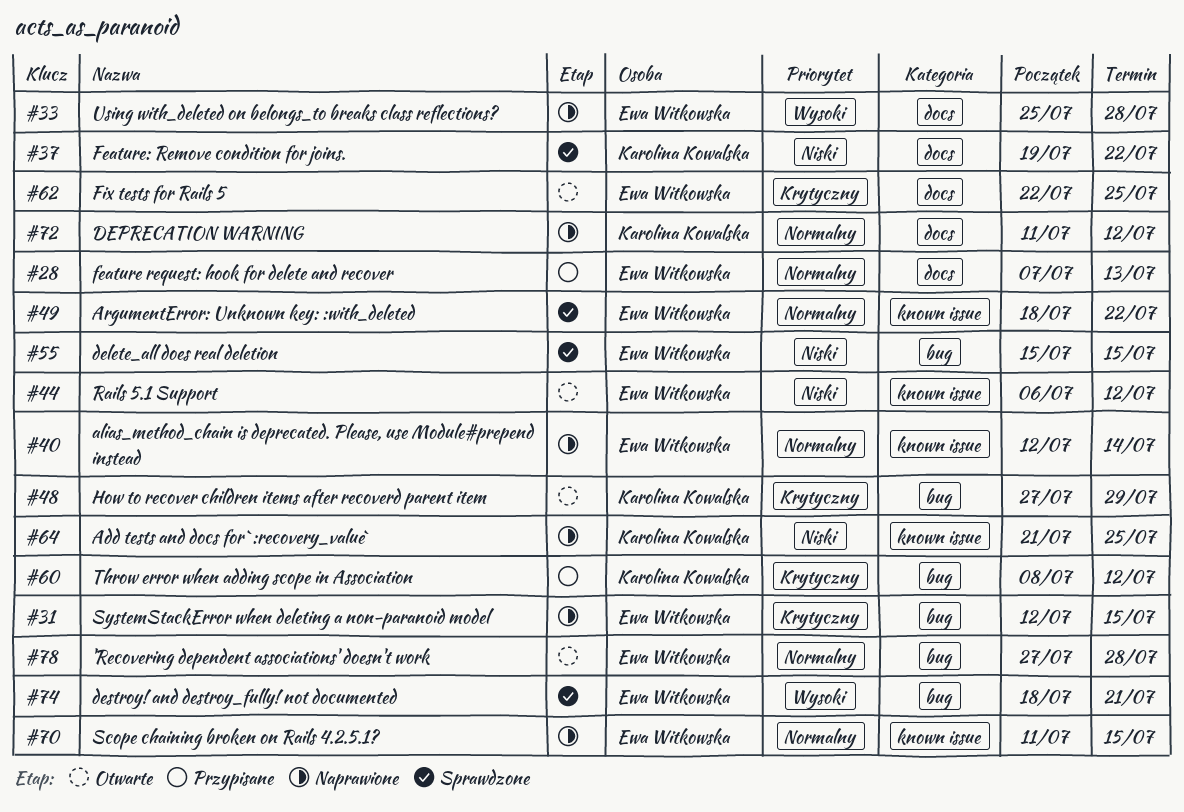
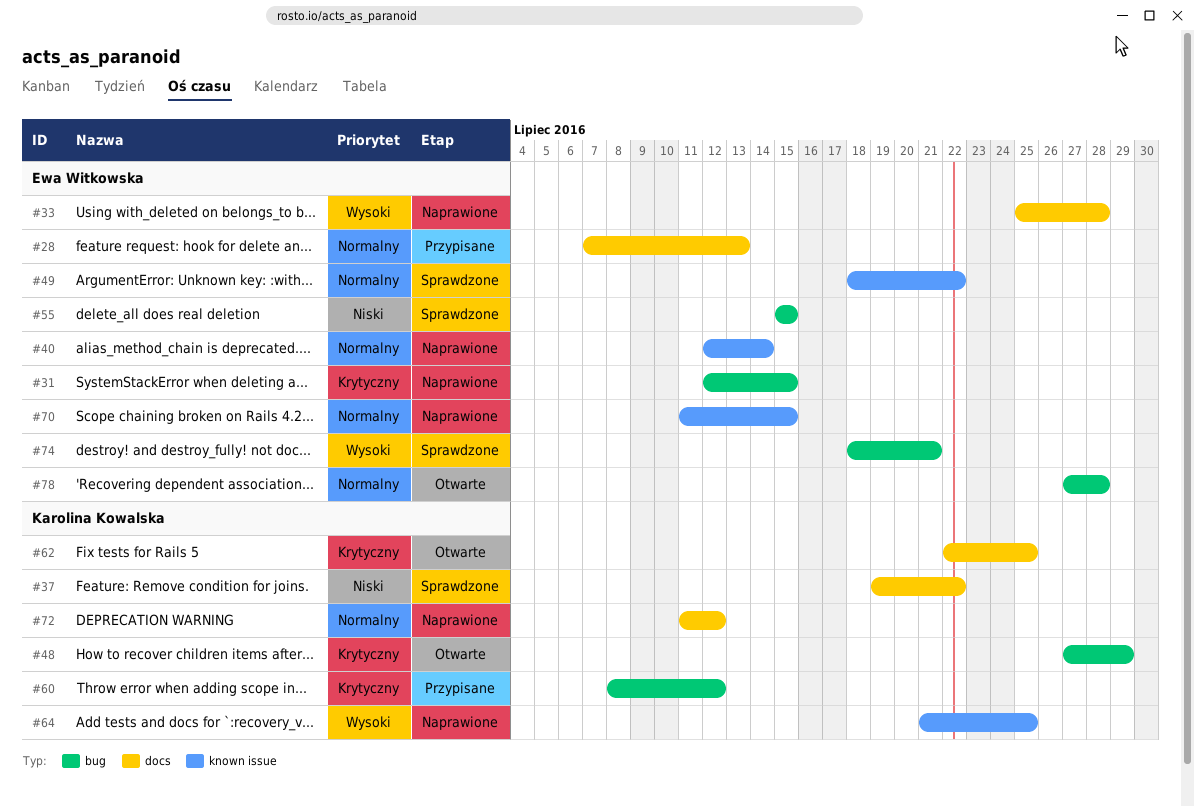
#44: present -> none
#62, owner: Ewa Witkowska -> Karolina Kowalska
#64, priority: Niski -> Wysoki

